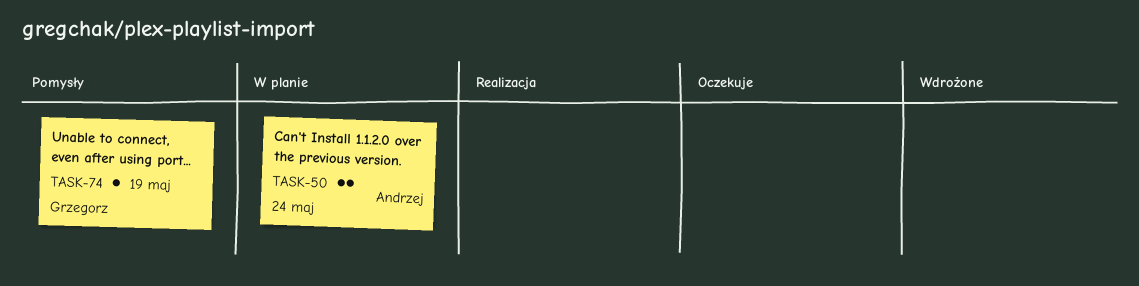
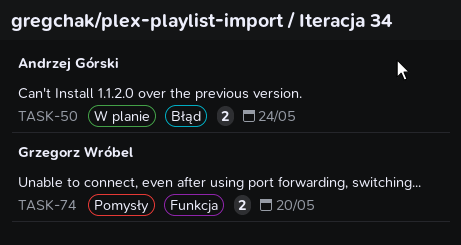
TASK-74, estimate: 1 -> 2
TASK-74, due: May 19 -> May 20

